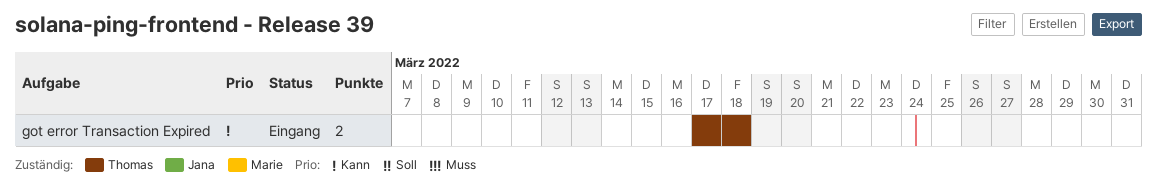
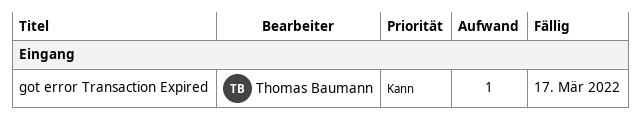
got error Transaction Expired, estimate: 2 -> 1
got error Transaction Expired, due: Mar 18 -> Mar 17

